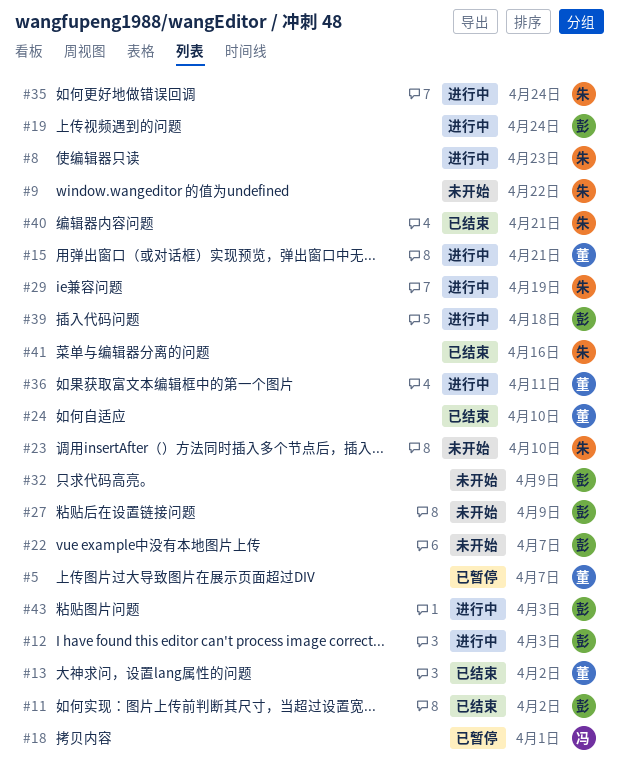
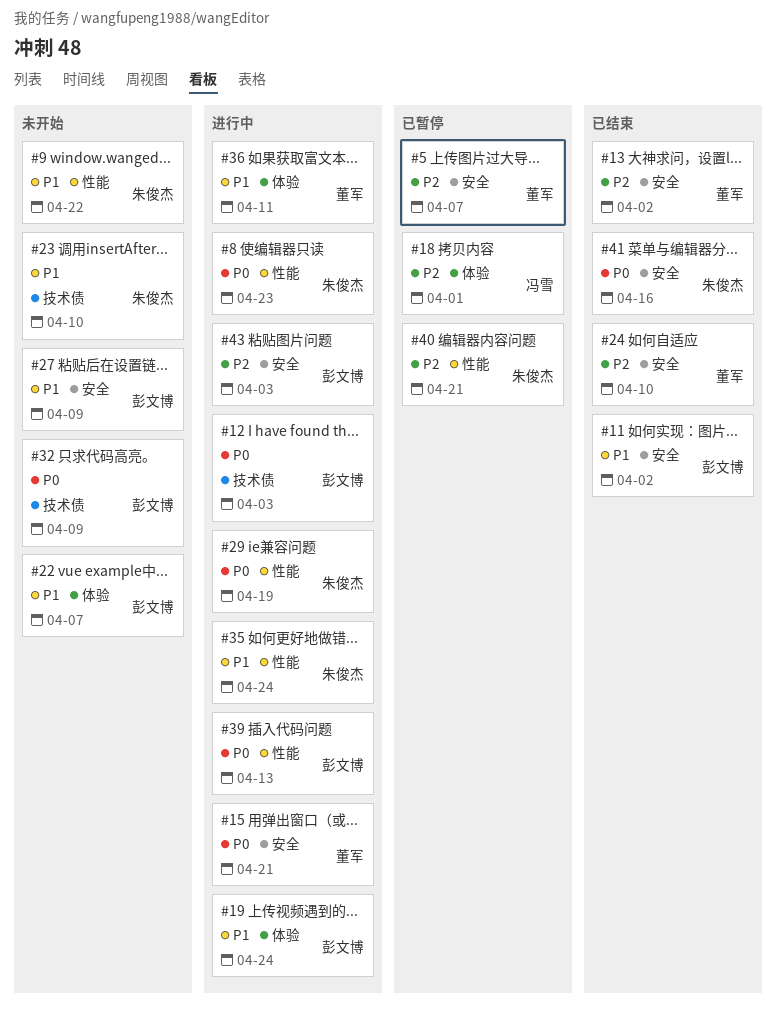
#39, due: Apr 18 -> Apr 13
#40, status: 已结束 -> 已暂停

